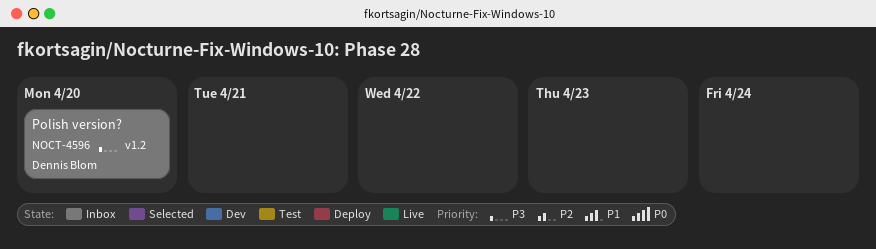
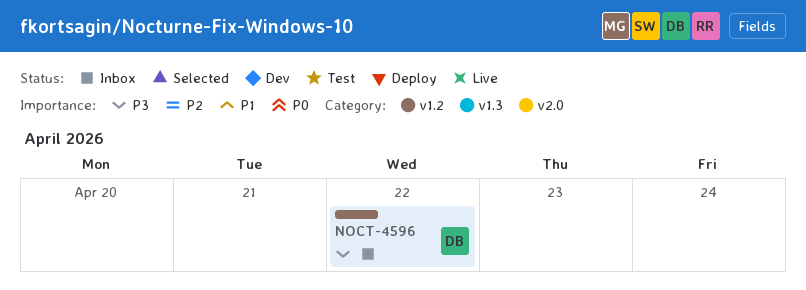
NOCT-4596, due: Apr 20 -> Apr 22

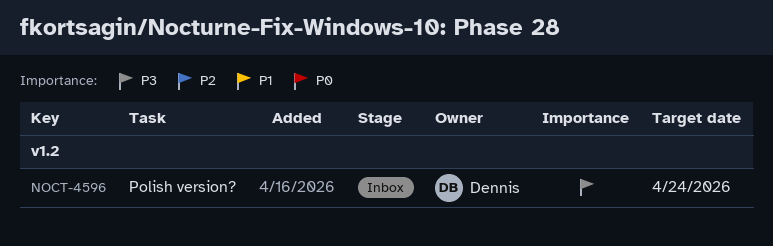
NOCT-4596, due: Apr 22 -> Apr 24

